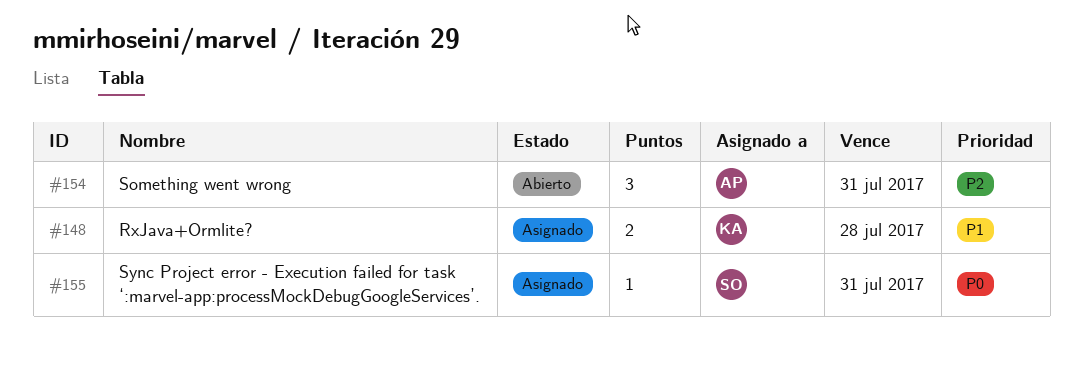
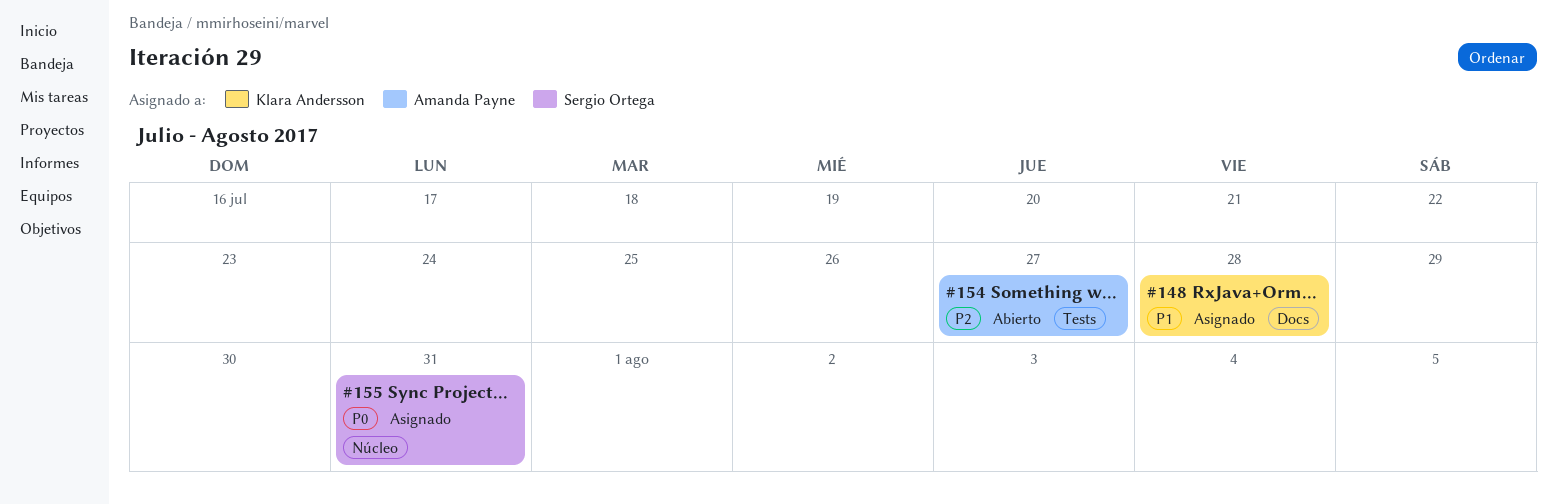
#154, due: Jul 31 -> Jul 27

